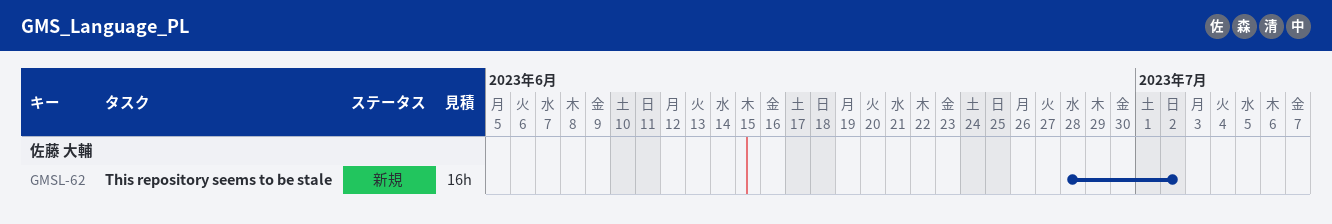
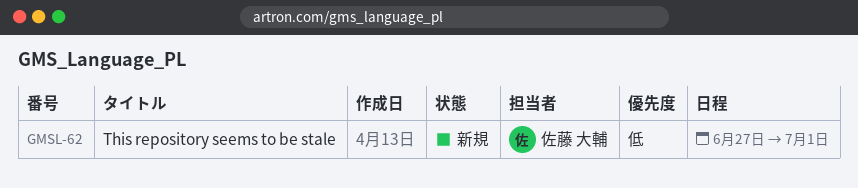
GMSL-62, start: Jun 28 -> Jun 27
GMSL-62, due: Jul 2 -> Jul 1

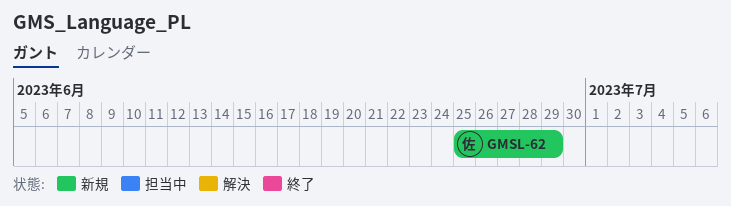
GMSL-62, start: Jun 27 -> Jun 25
GMSL-62, due: Jul 1 -> Jun 29

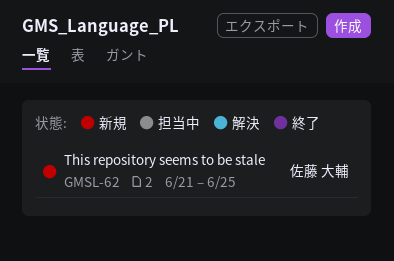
GMSL-62, start: Jun 25 -> Jun 21
GMSL-62, due: Jun 29 -> Jun 25

